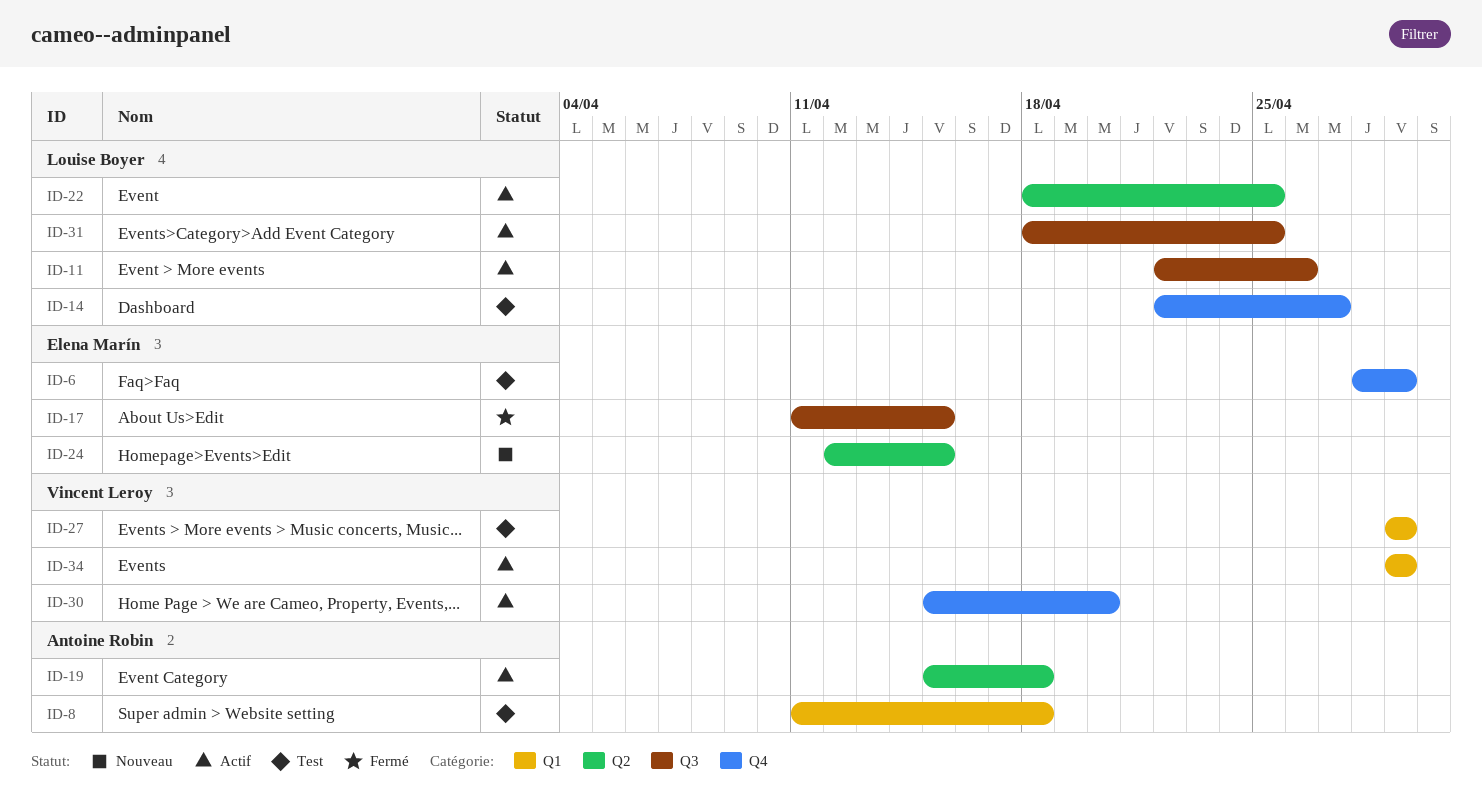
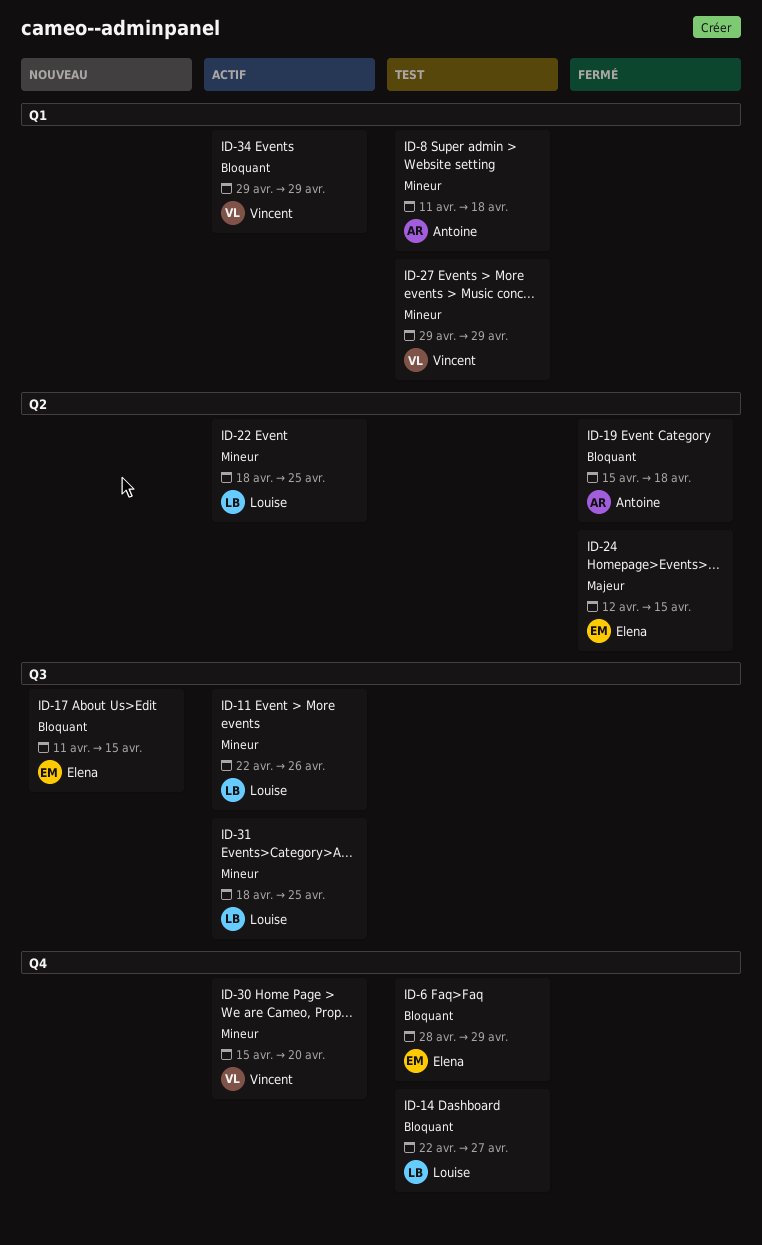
ID-17, status: Fermé -> Nouveau
ID-19, status: Actif -> Fermé
ID-24, status: Nouveau -> Fermé

